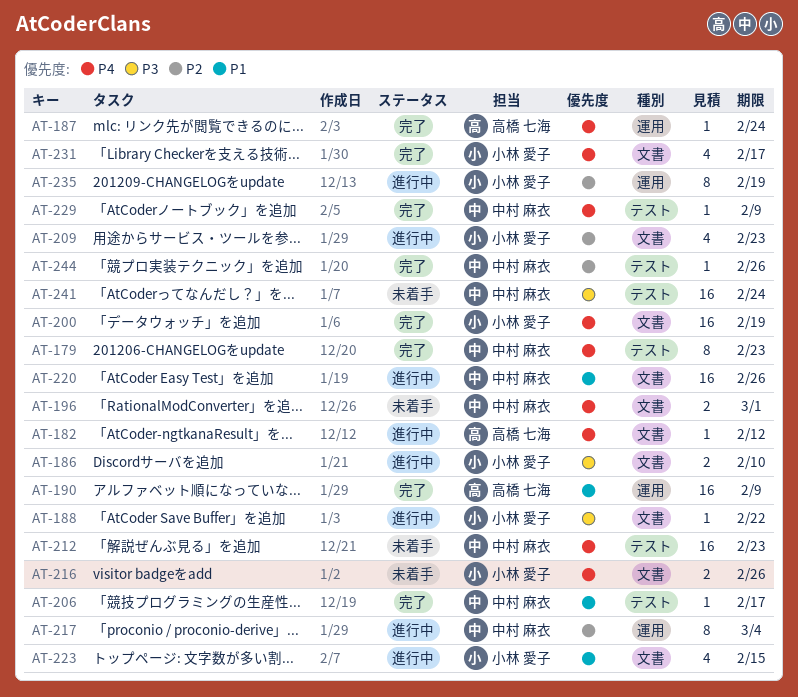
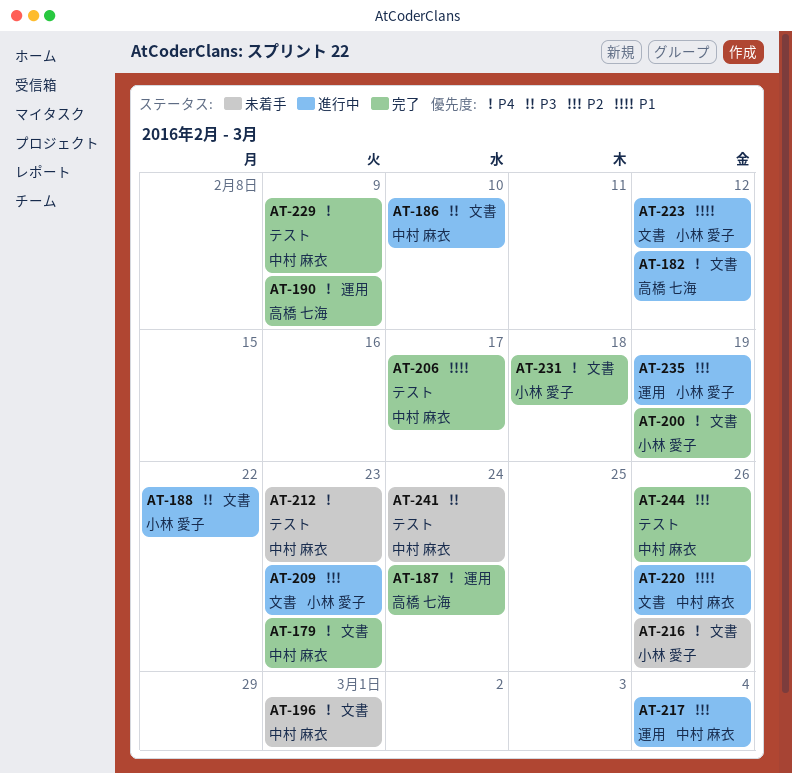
AT-179, label: テスト -> 文書
AT-186, owner: 小林 愛子 -> 中村 麻衣
AT-190, priority: P1 -> P4
AT-223, due: Feb 15 -> Feb 12
AT-231, due: Feb 17 -> Feb 18

